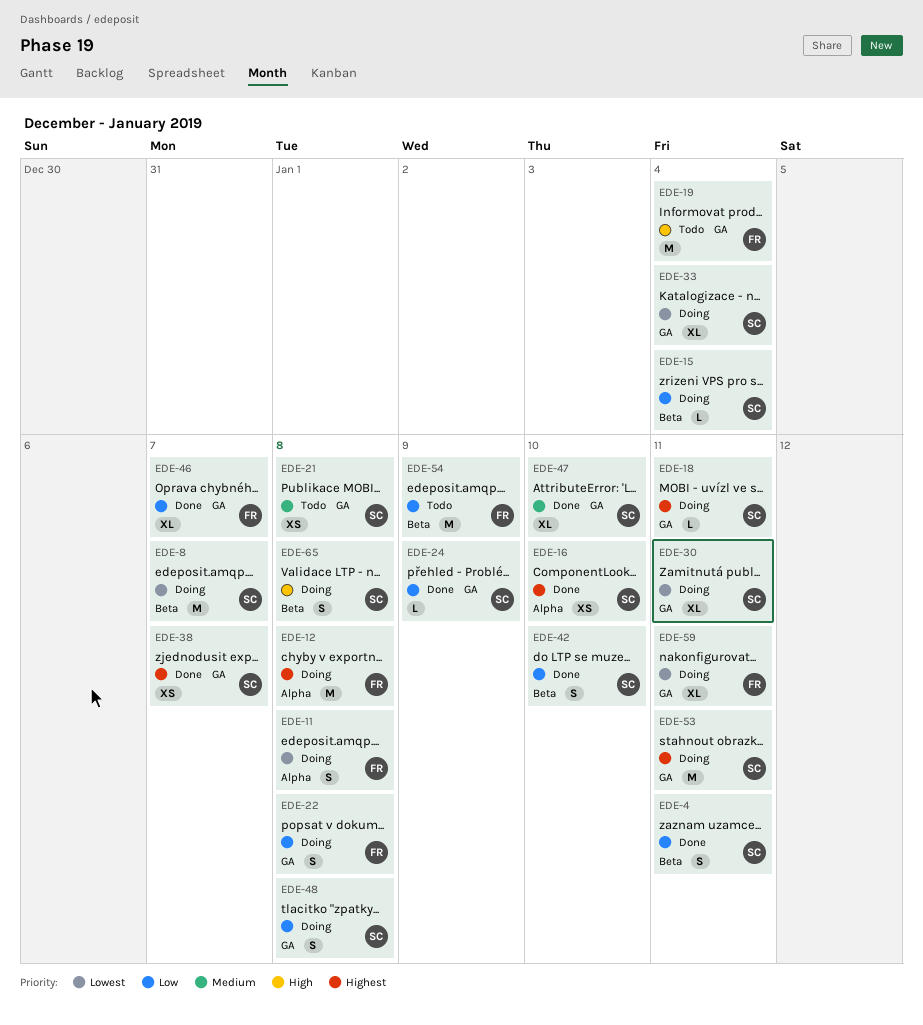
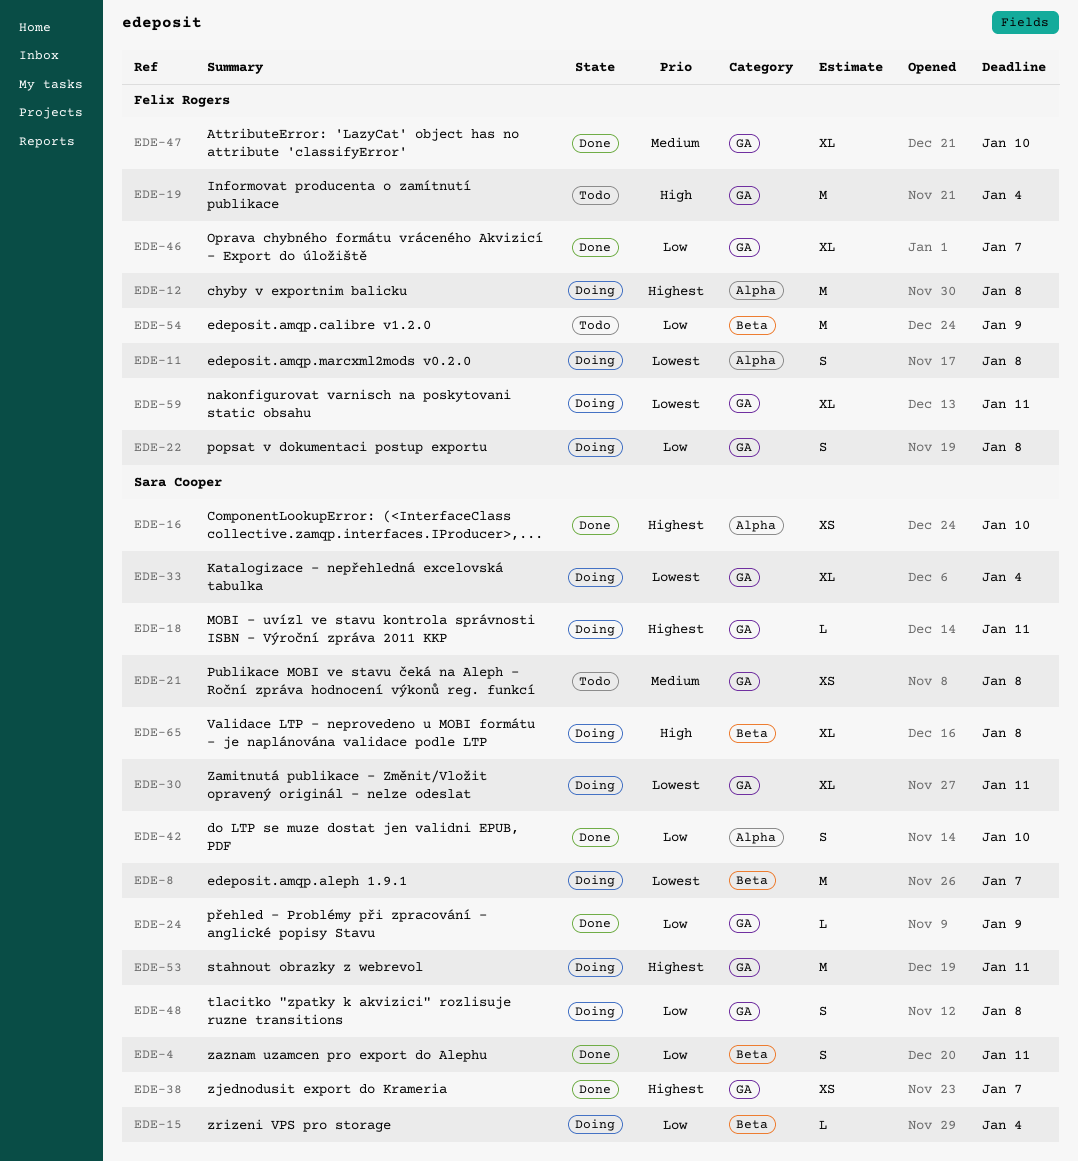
EDE-42, label: Beta -> Alpha
EDE-47, owner: Sara Cooper -> Felix Rogers
EDE-65, estimate: S -> XL

